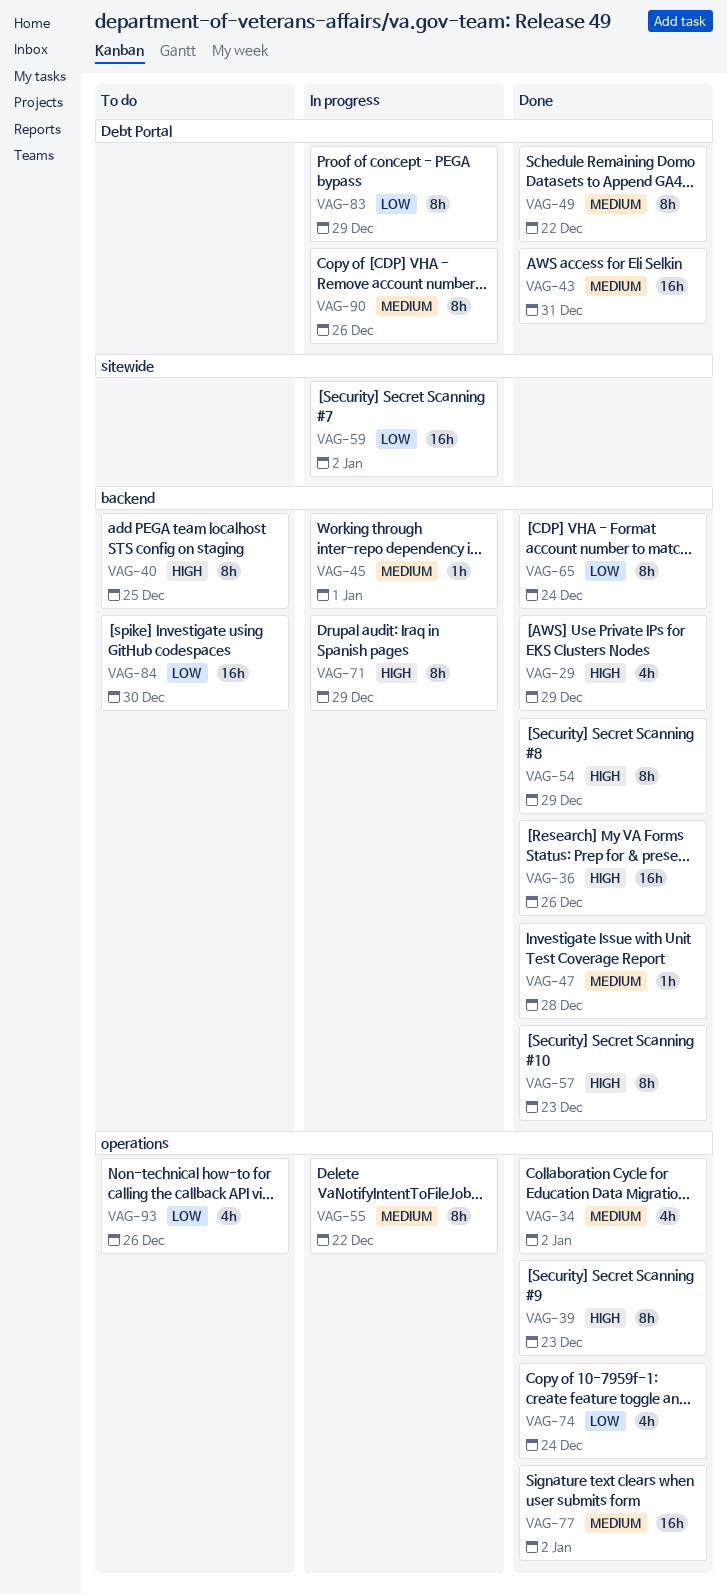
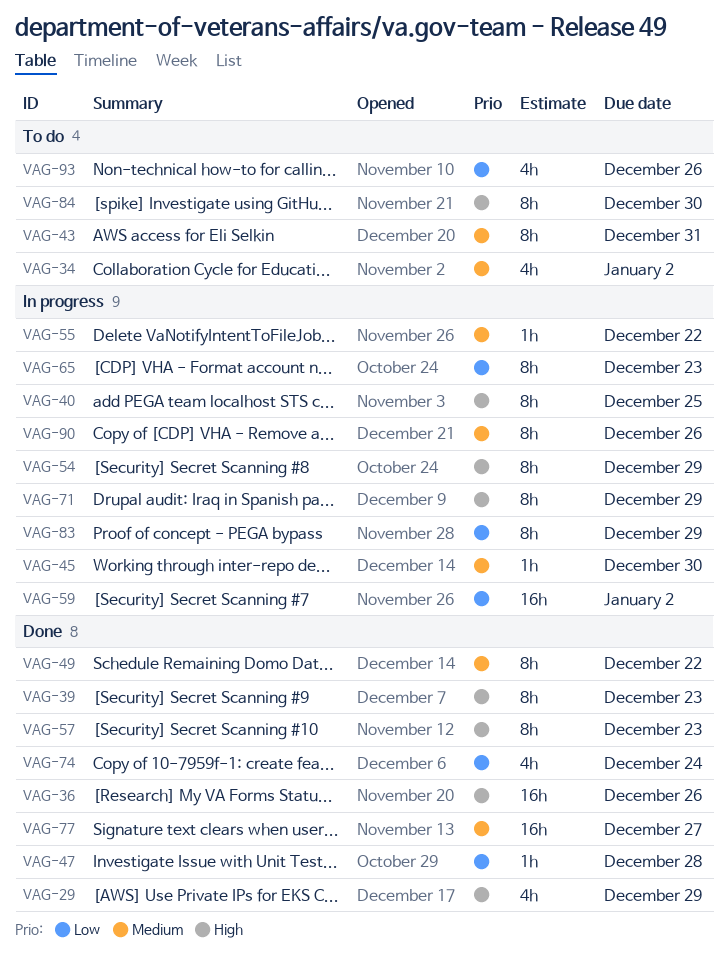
VAG-34, status: Done -> To do
VAG-40, status: To do -> In progress
VAG-43, status: Done -> To do
VAG-43, estimate: 16h -> 8h
VAG-45, due: Jan 1 -> Dec 30
VAG-47, priority: Medium -> Low
VAG-54, status: Done -> In progress
VAG-55, estimate: 8h -> 1h
VAG-65, status: Done -> In progress
VAG-65, due: Dec 24 -> Dec 23
VAG-77, due: Jan 2 -> Dec 27
VAG-84, priority: Low -> High
VAG-84, estimate: 16h -> 8h

